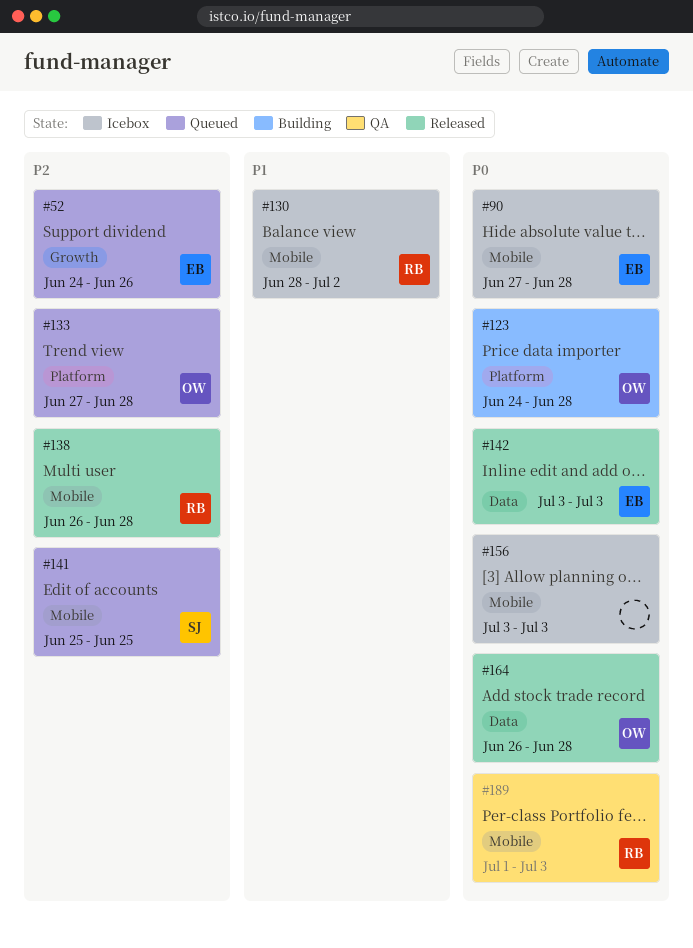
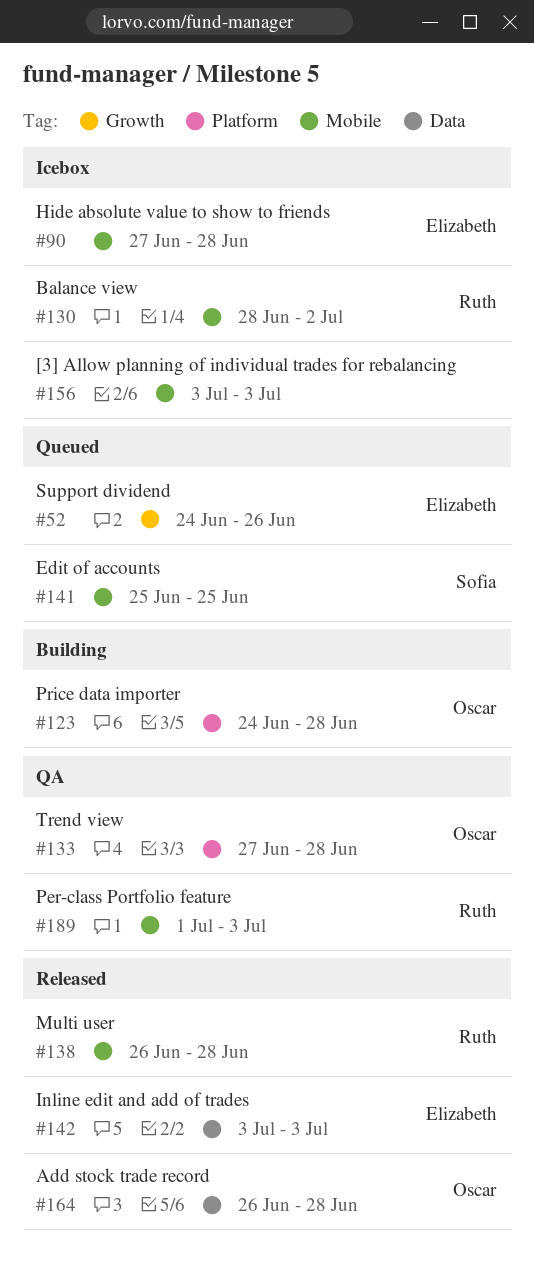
#133, status: Queued -> QA

